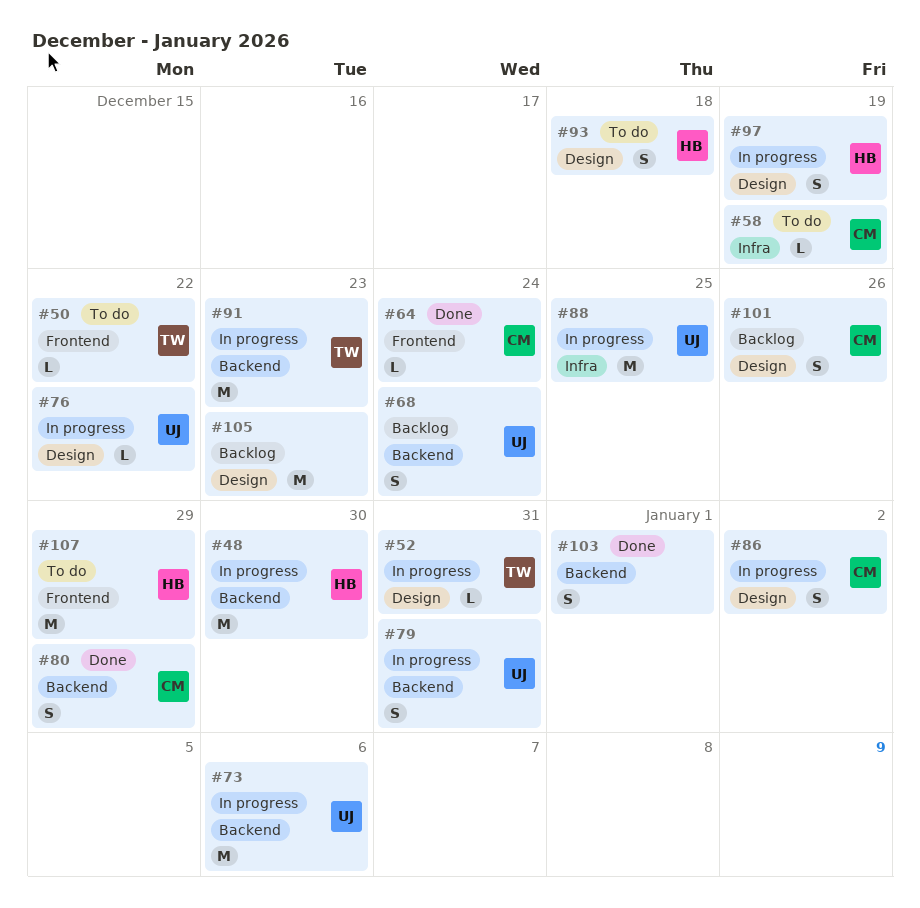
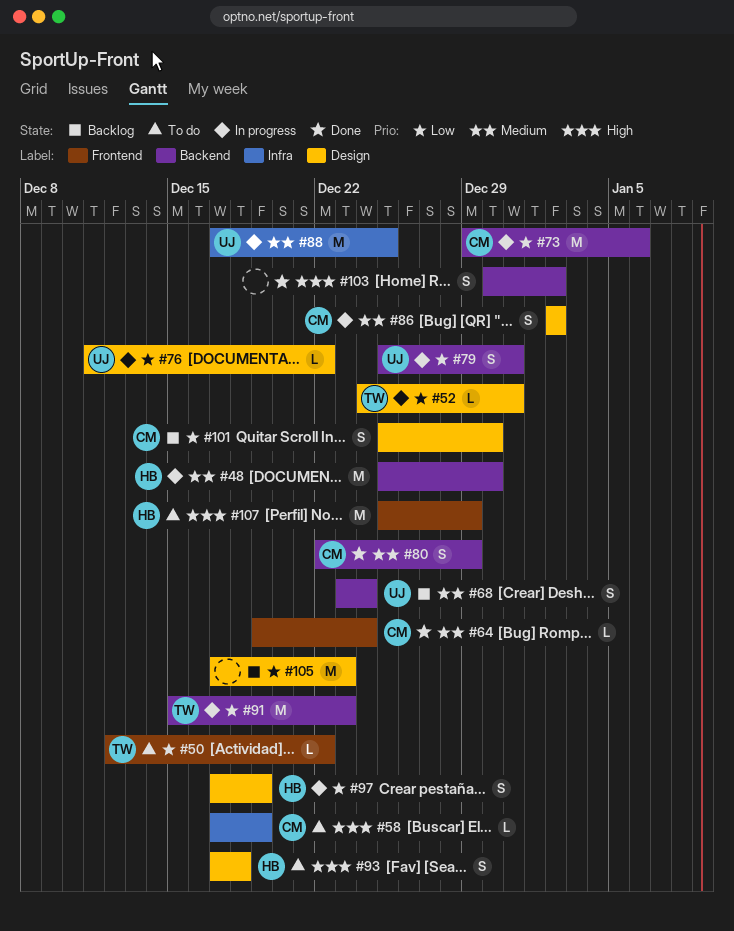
#73, owner: UJ -> CM
#101, due: Dec 26 -> Dec 30
#103, due: Jan 1 -> Jan 2

